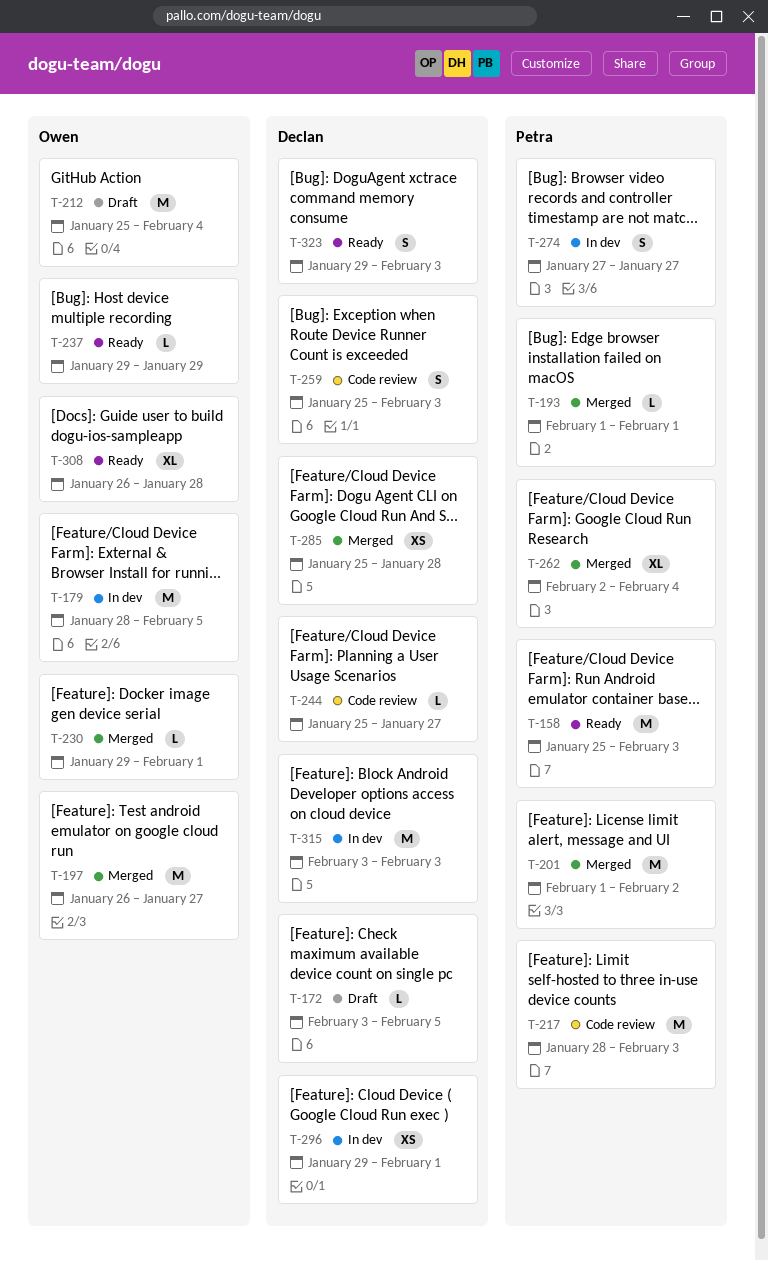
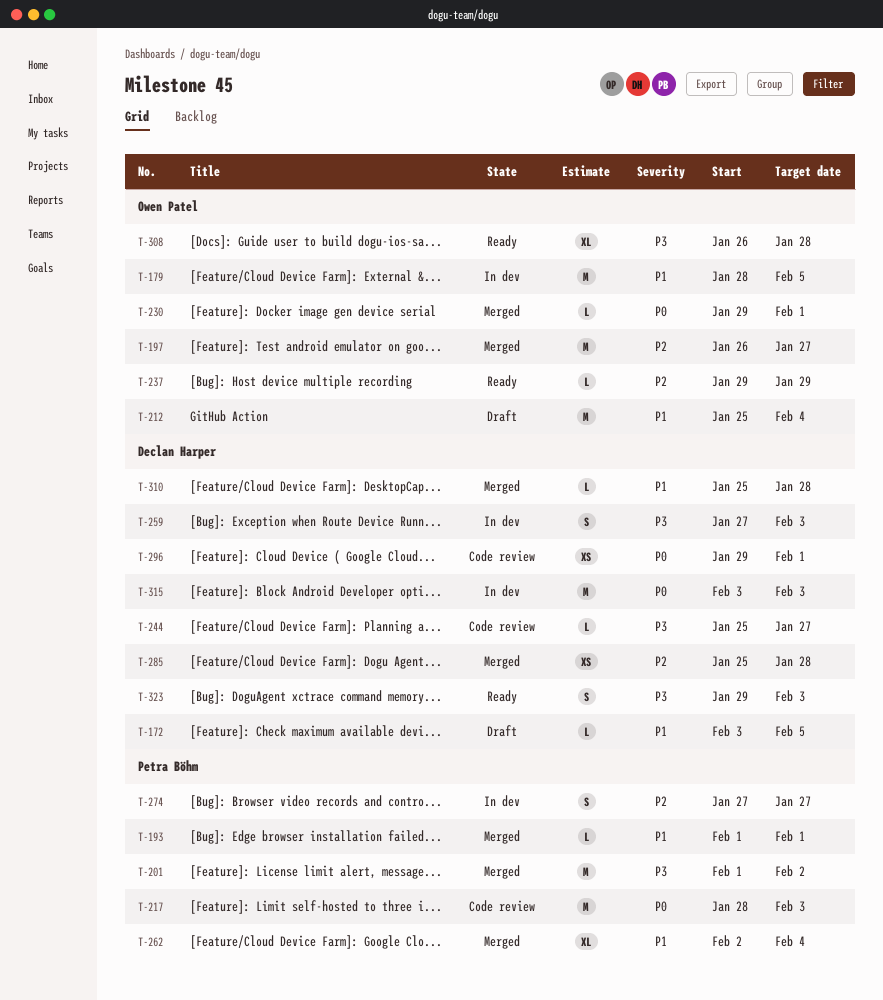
T-158: present -> none
T-259, status: Code review -> In dev
T-259, start: Jan 25 -> Jan 27
T-296, status: In dev -> Code review
T-310: none -> present

